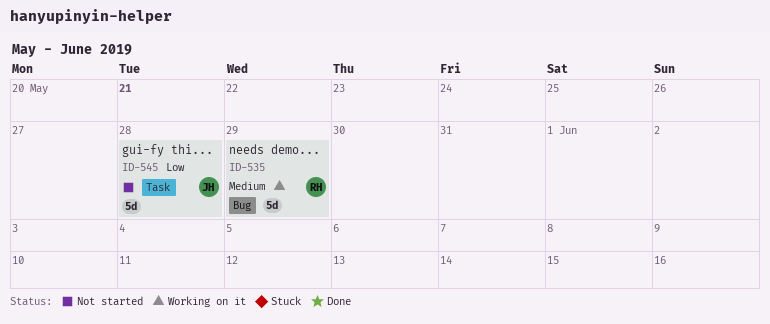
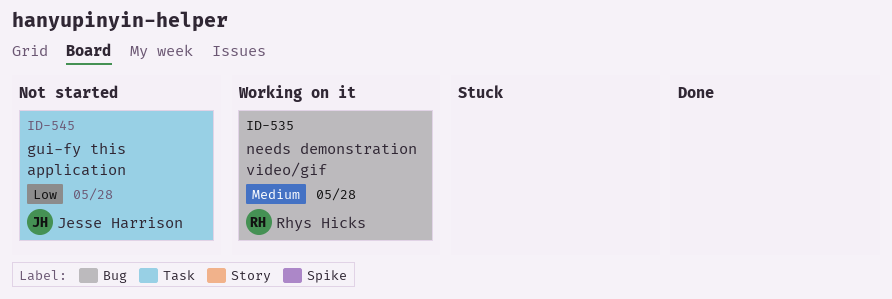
ID-535, due: May 29 -> May 28

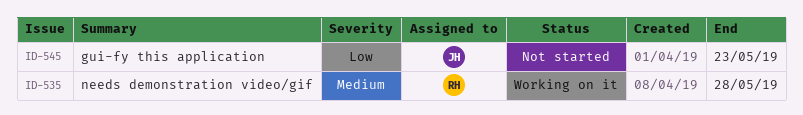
ID-545, due: May 28 -> May 23

